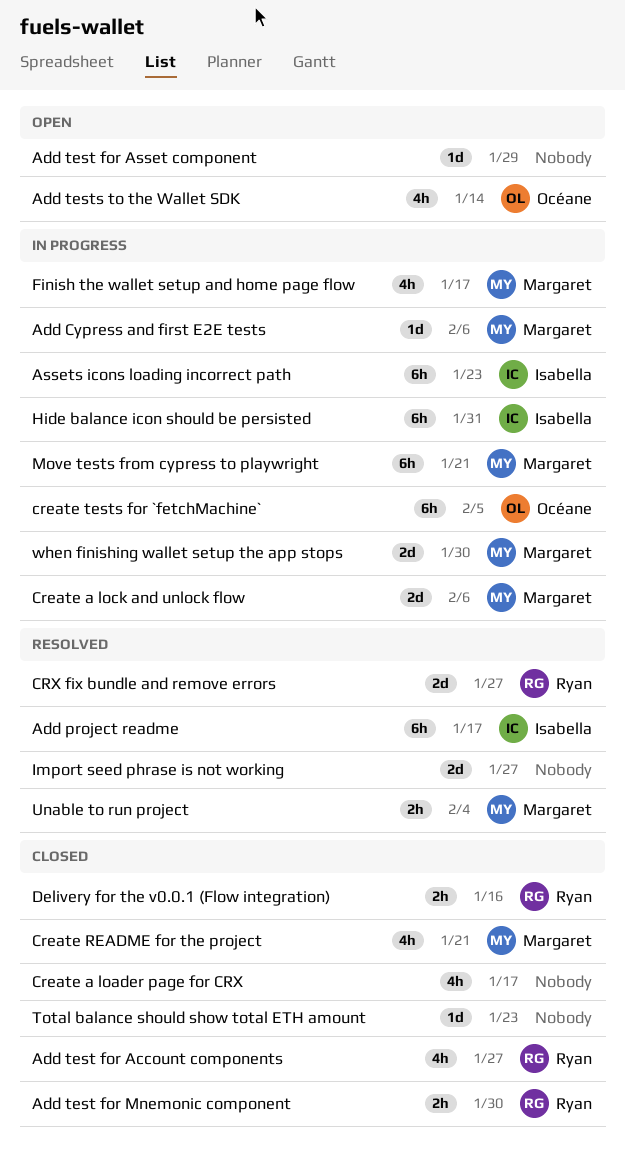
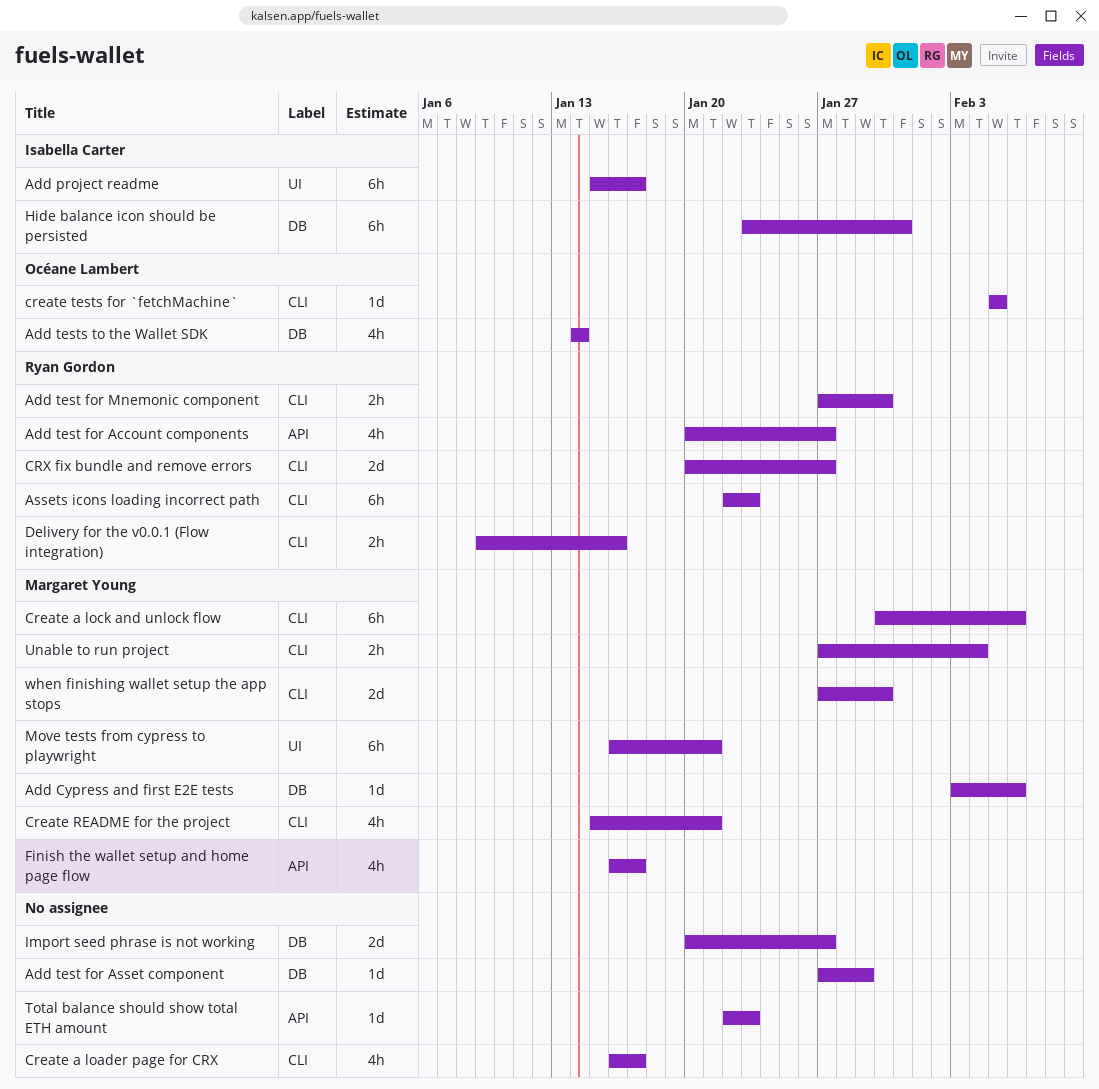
Assets icons loading incorrect path, owner: Isabella Carter -> Ryan Gordon
Create a lock and unlock flow, estimate: 2d -> 6h
create tests for `fetchMachine`, estimate: 6h -> 1d

